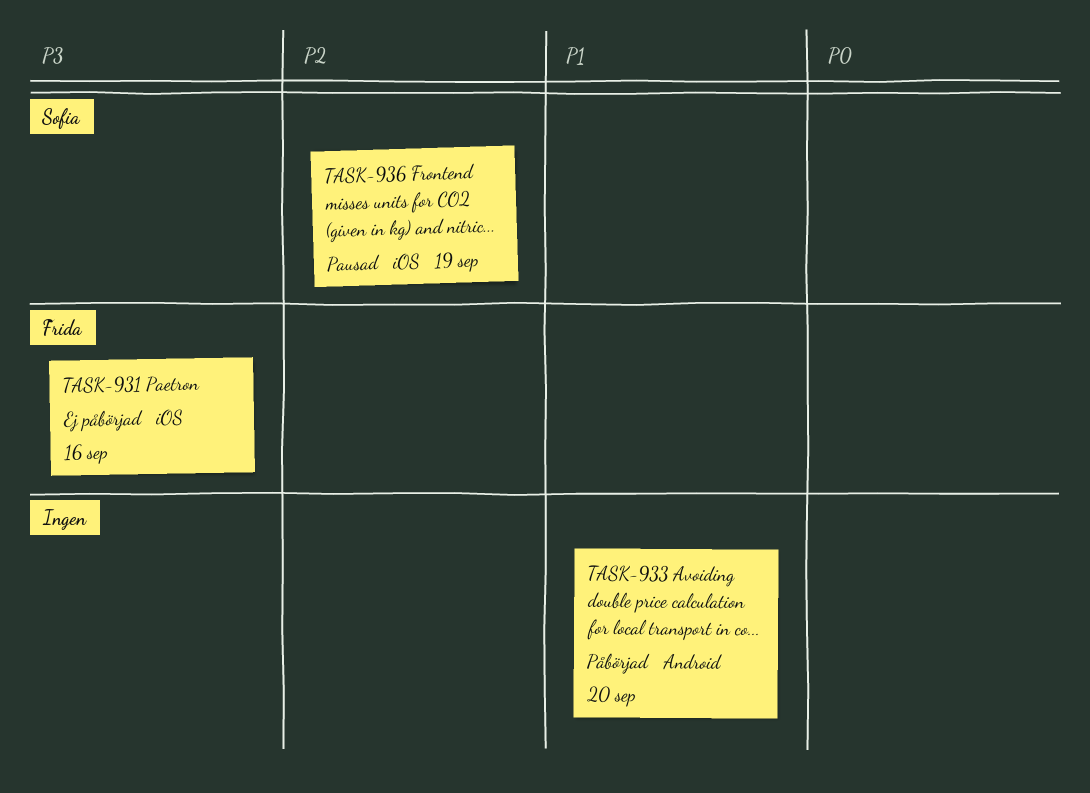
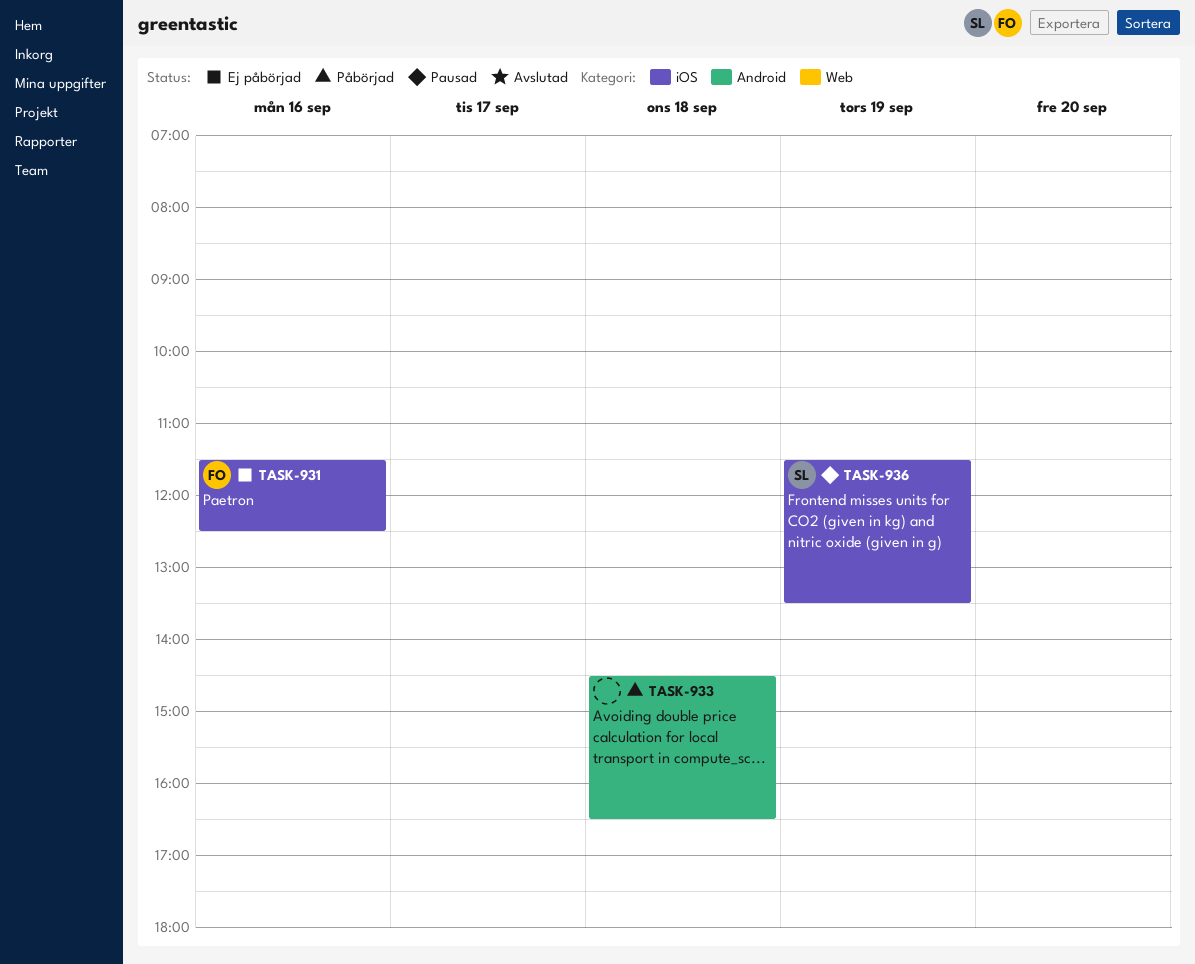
TASK-933, day: Sep 20 -> Sep 18

